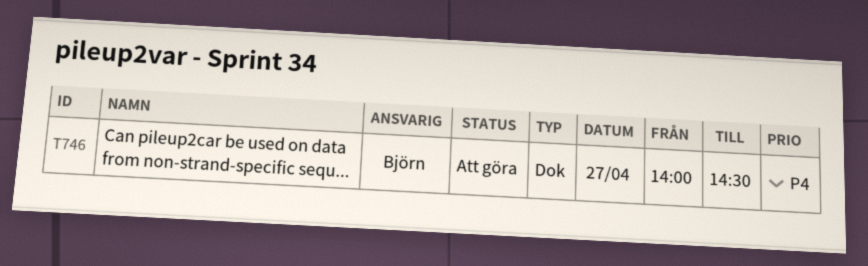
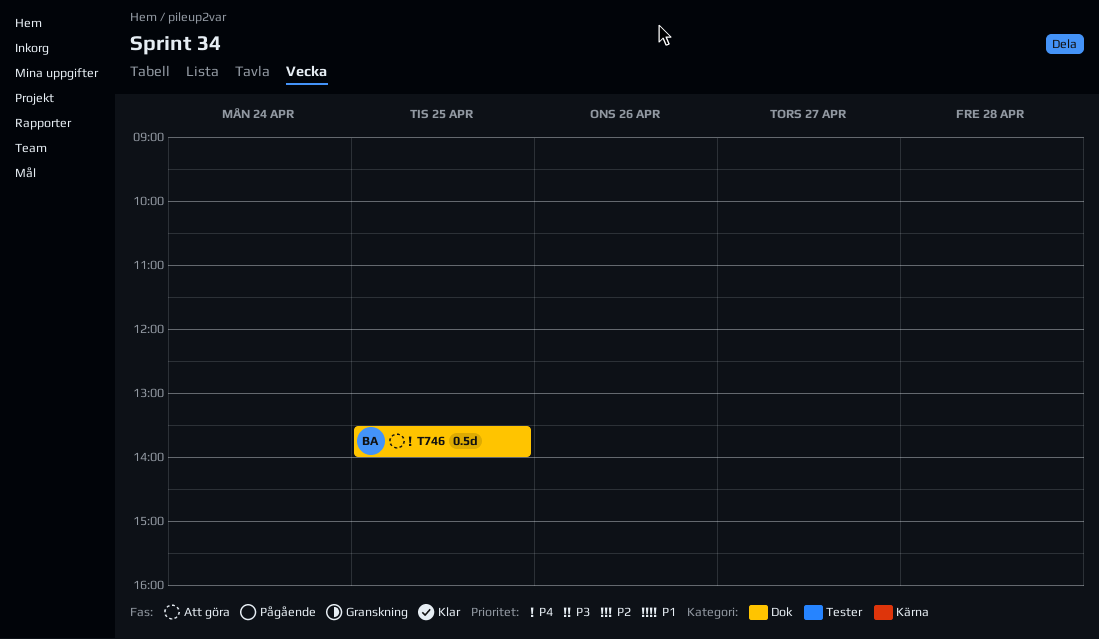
T746, day: Apr 27 -> Apr 25
T746, begins: 14:00 -> 13:30
T746, ends: 14:30 -> 14:00

